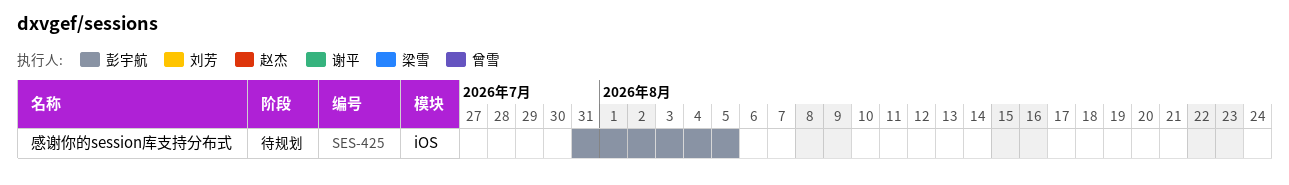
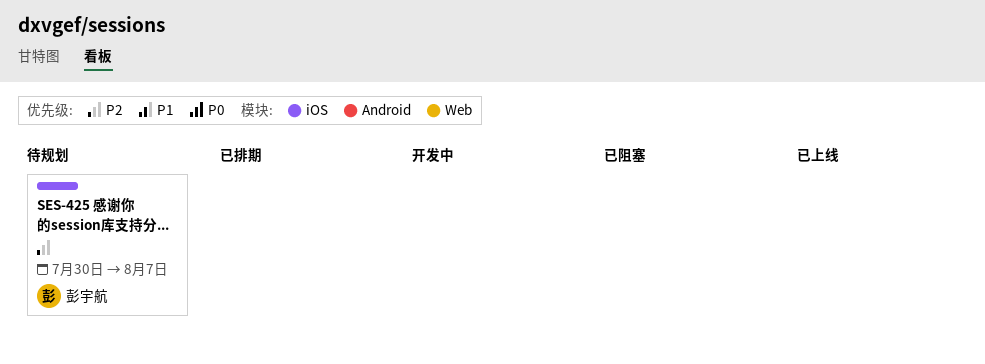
SES-425, start: Jul 31 -> Jul 30
SES-425, due: Aug 5 -> Aug 7

